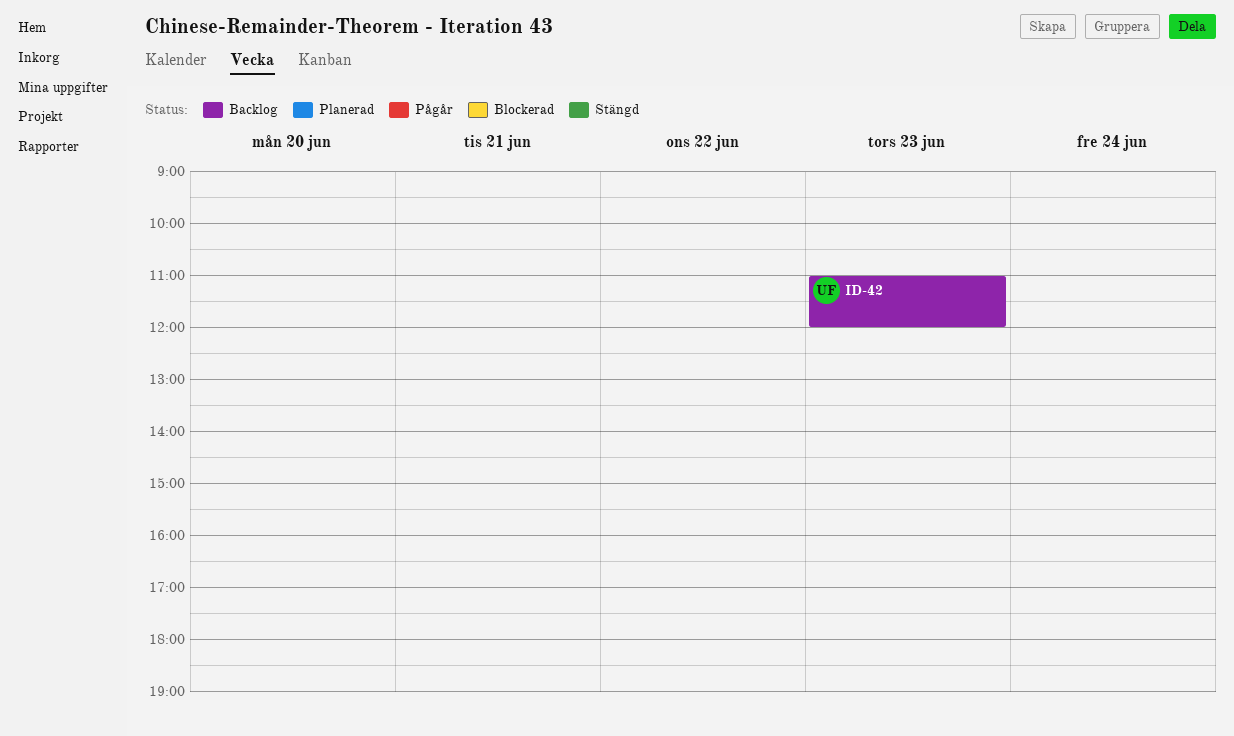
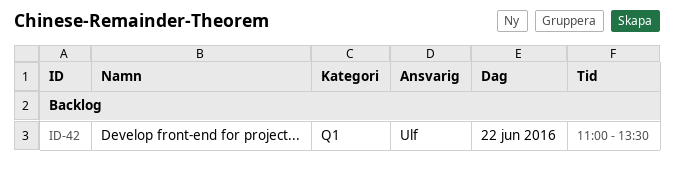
ID-42, day: Jun 23 -> Jun 22
ID-42, ends: 12:00 -> 13:30

